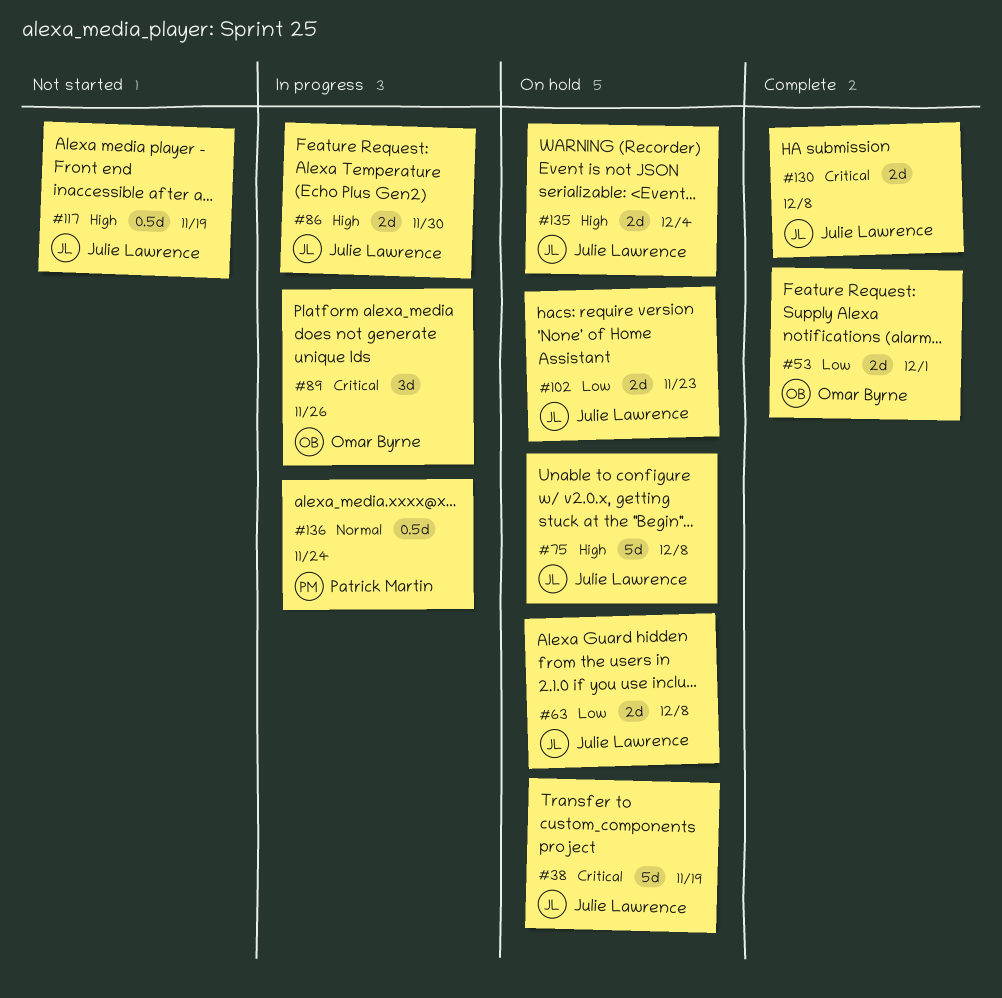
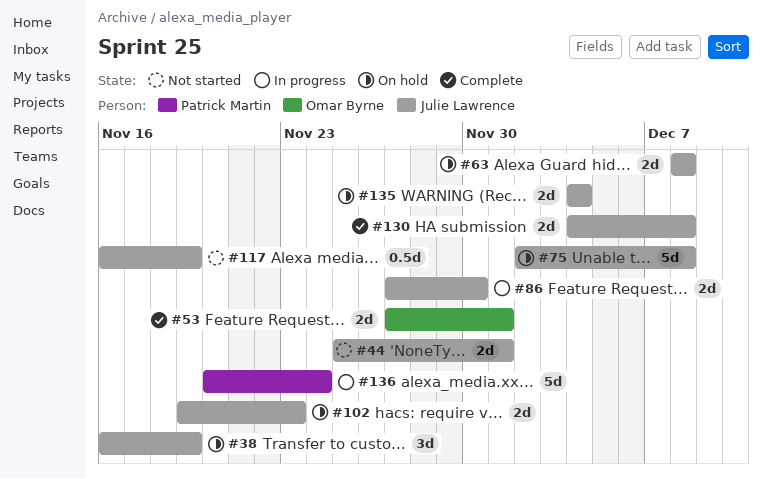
#38, estimate: 5d -> 3d
#44: none -> present
#89: present -> none
#136, estimate: 0.5d -> 5d

